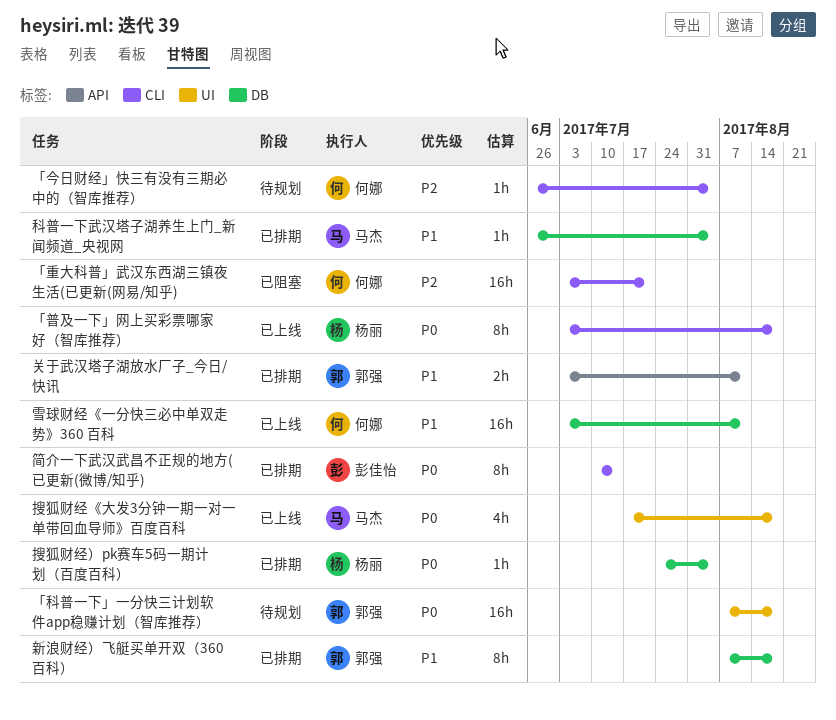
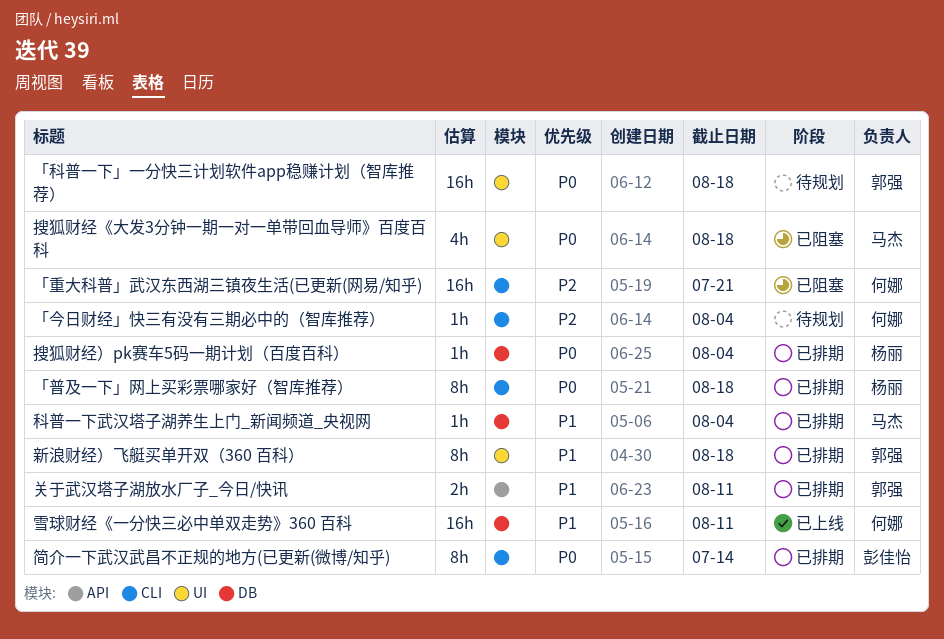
「普及一下」网上买彩票哪家好（智库推荐）, status: 已上线 -> 已排期
搜狐财经《大发3分钟一期一对一单带回血导师》百度百科, status: 已上线 -> 已阻塞
新浪财经）飞艇买单开双（360 百科）, label: DB -> UI

